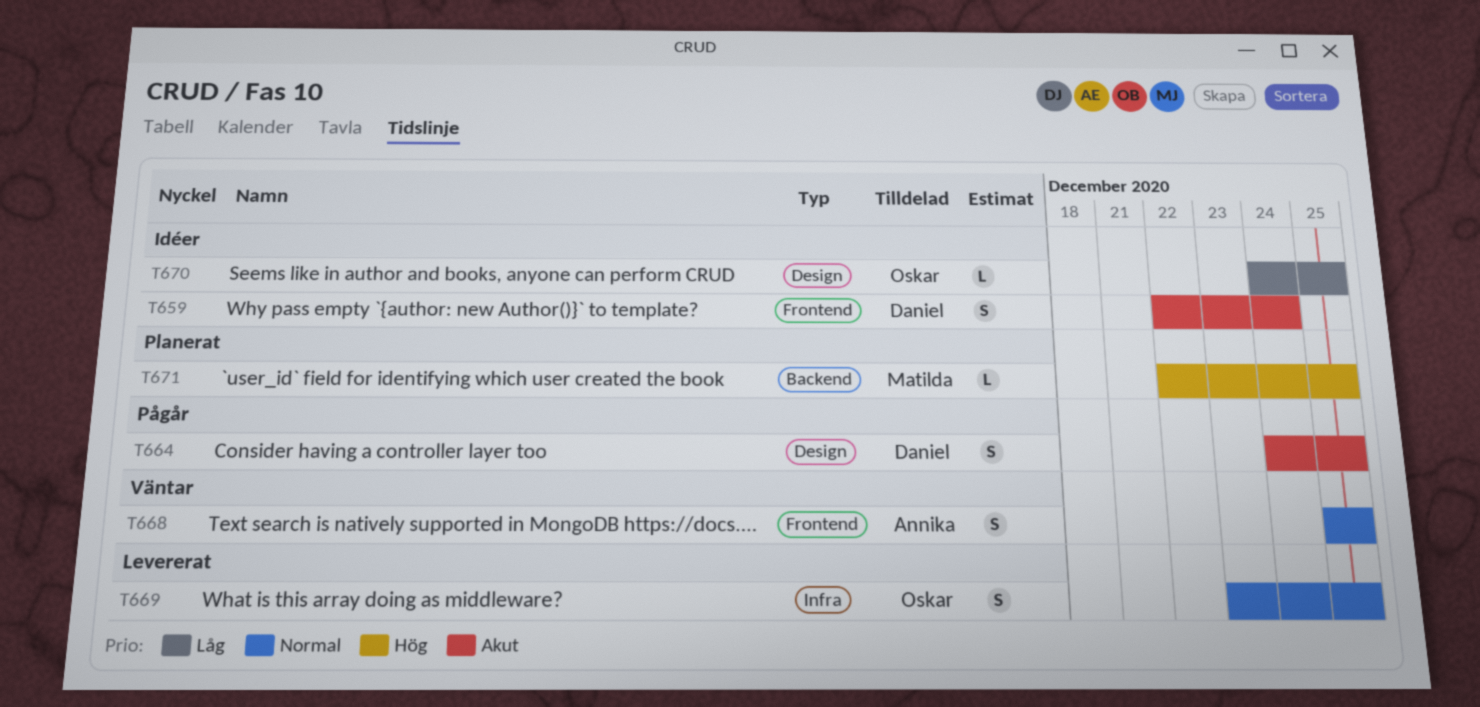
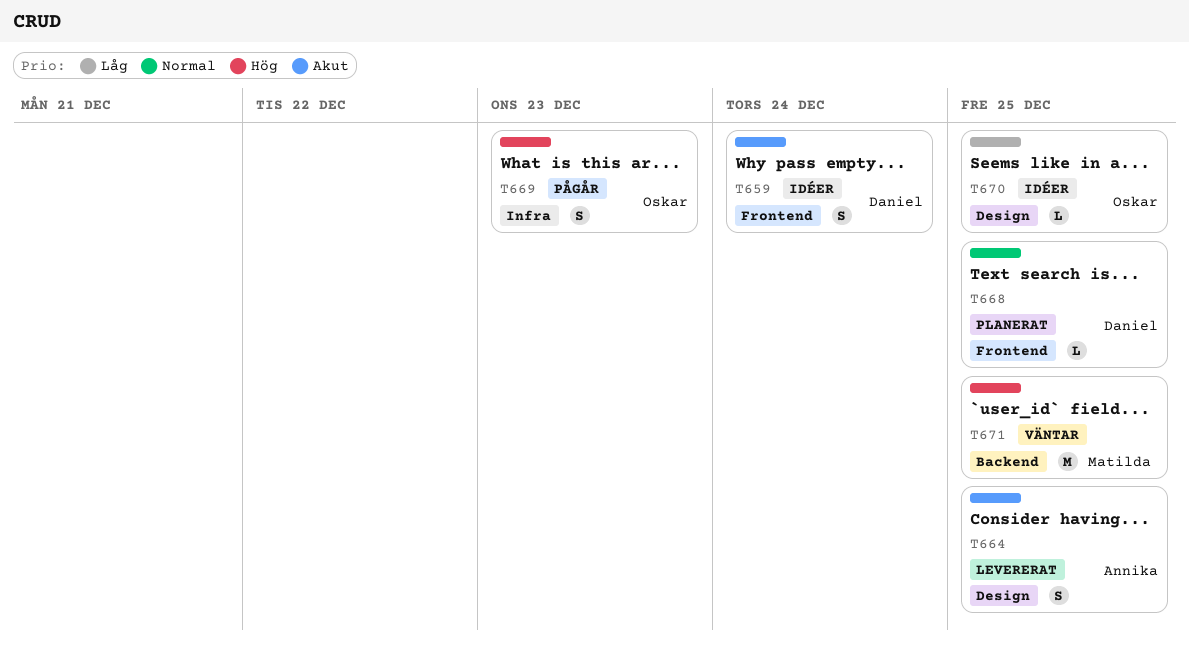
T664, status: Pågår -> Levererat
T664, owner: Daniel -> Annika
T668, status: Väntar -> Planerat
T668, owner: Annika -> Daniel
T668, estimate: S -> L
T669, status: Levererat -> Pågår
T669, priority: Normal -> Hög
T669, due: Dec 25 -> Dec 23
T671, status: Planerat -> Väntar
T671, estimate: L -> M

